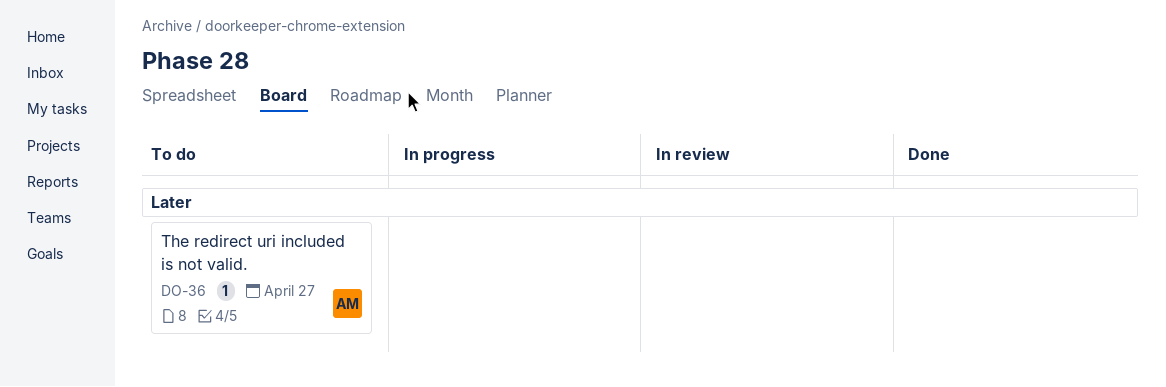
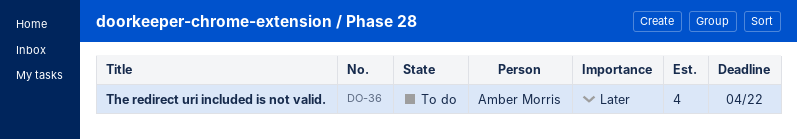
DO-36, estimate: 1 -> 4
DO-36, due: Apr 27 -> Apr 22

